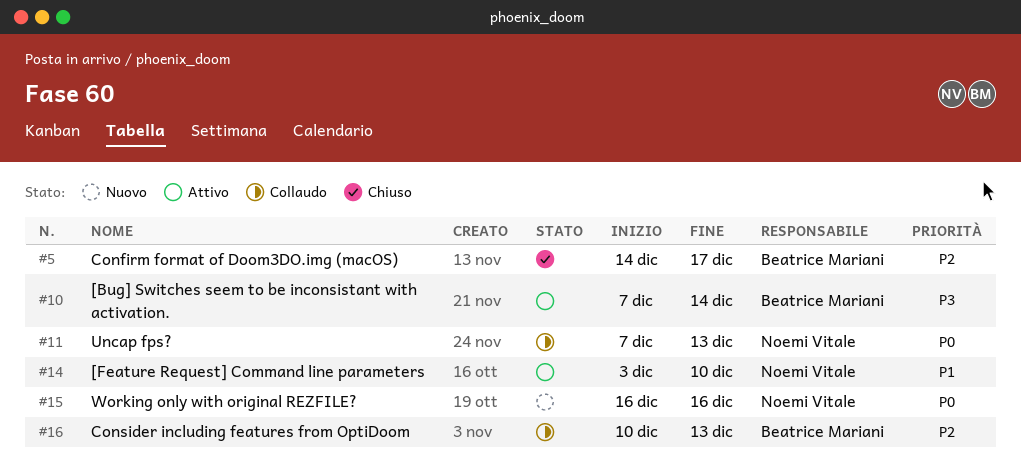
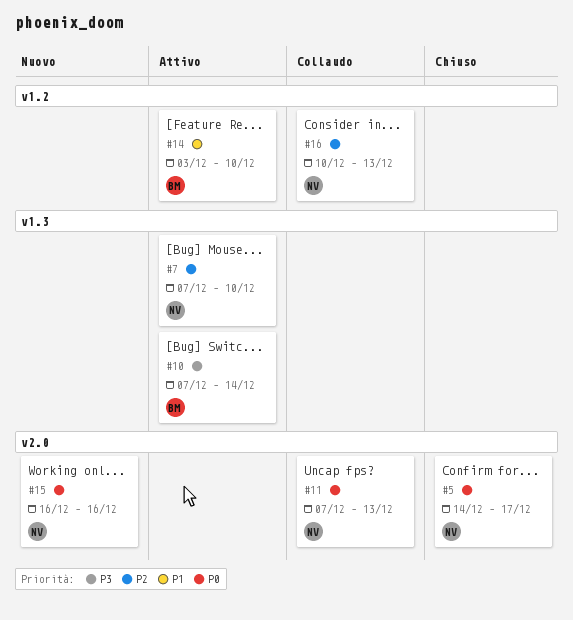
#5, owner: Beatrice Mariani -> Noemi Vitale
#5, priority: P2 -> P0
#7: none -> present
#14, owner: Noemi Vitale -> Beatrice Mariani
#16, owner: Beatrice Mariani -> Noemi Vitale

